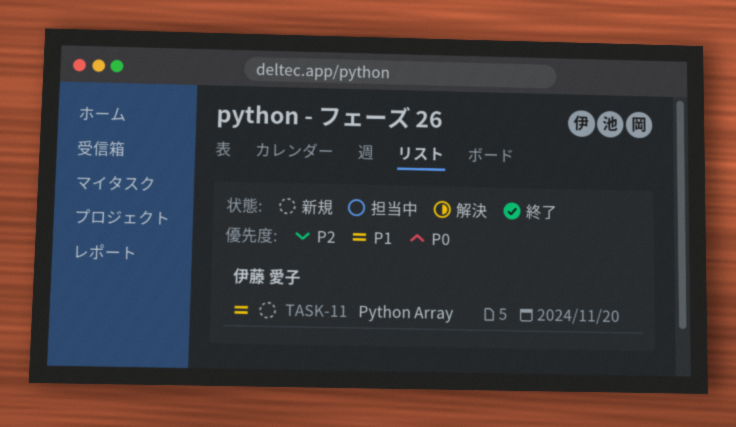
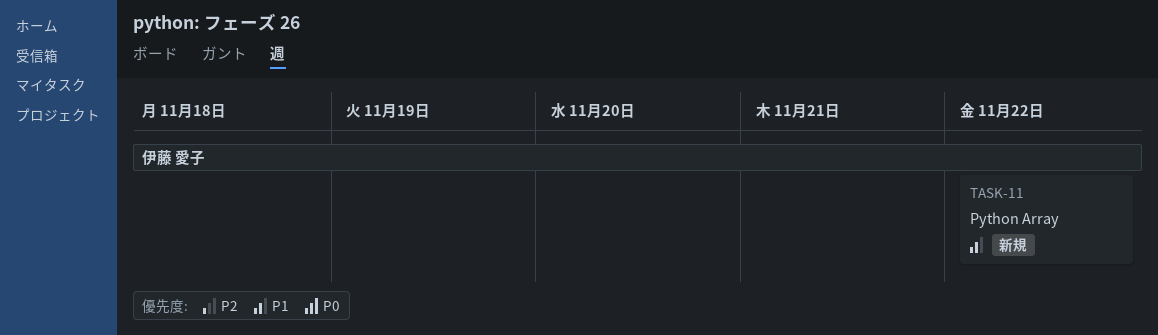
TASK-11, due: Nov 20 -> Nov 22

